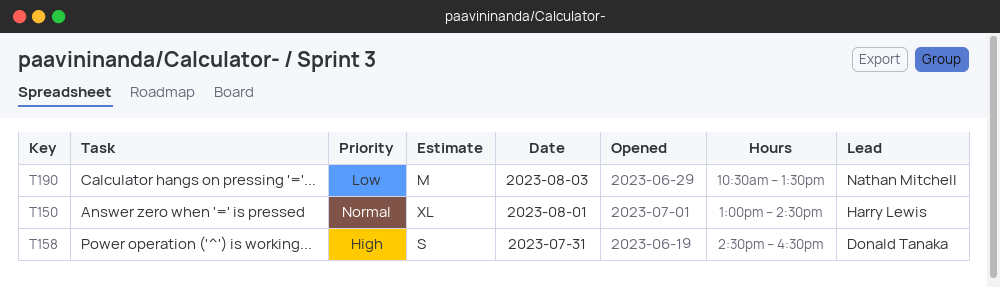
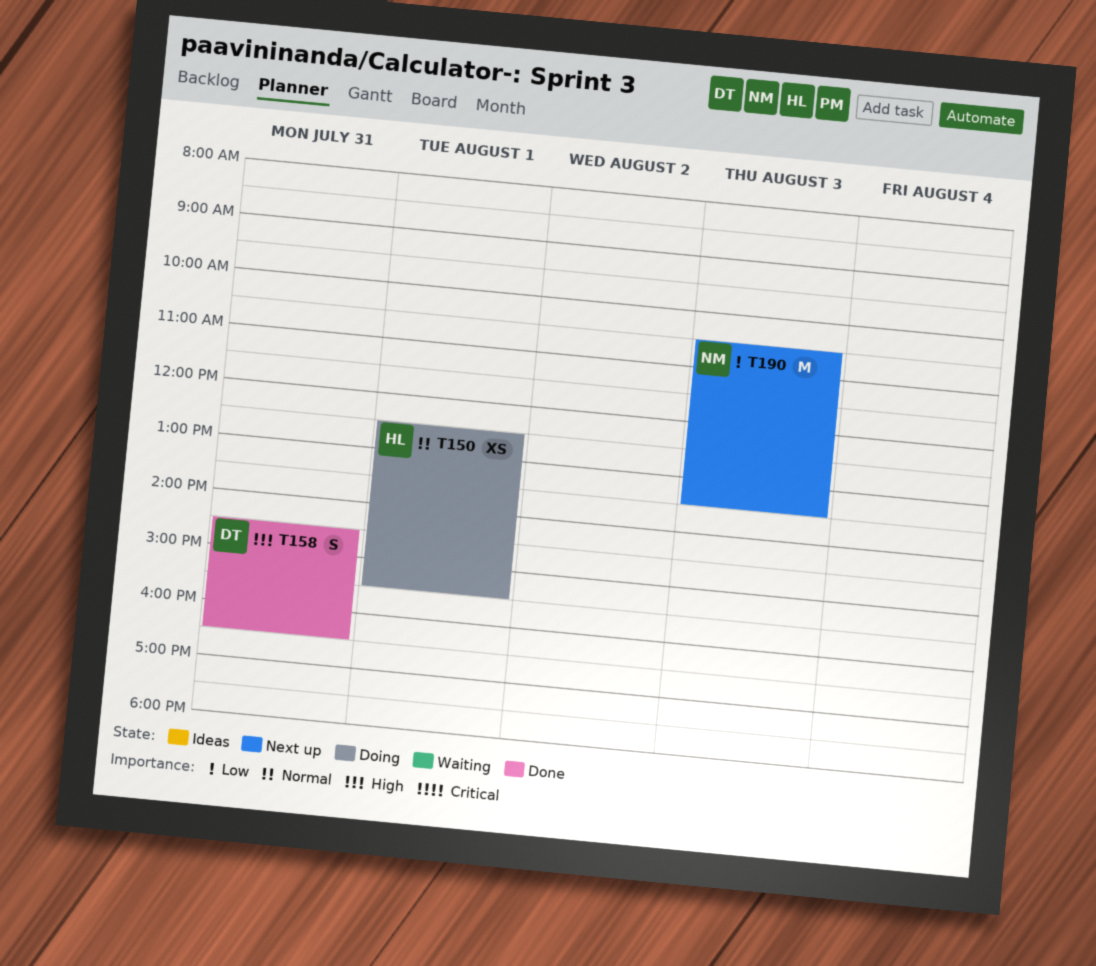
T150, estimate: XL -> XS
T150, begins: 13:00 -> 12:30
T150, ends: 14:30 -> 15:30

